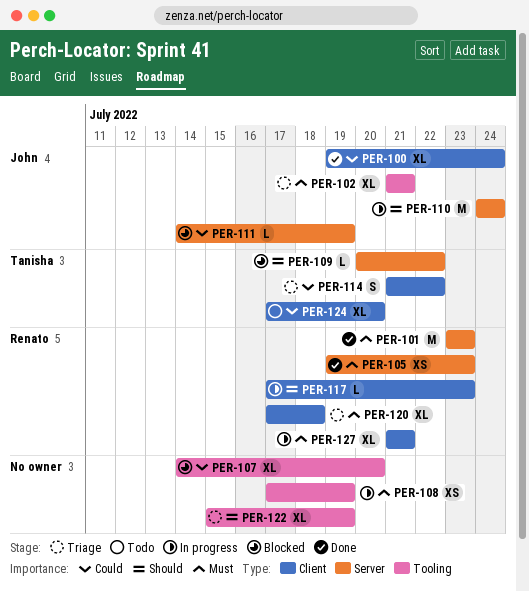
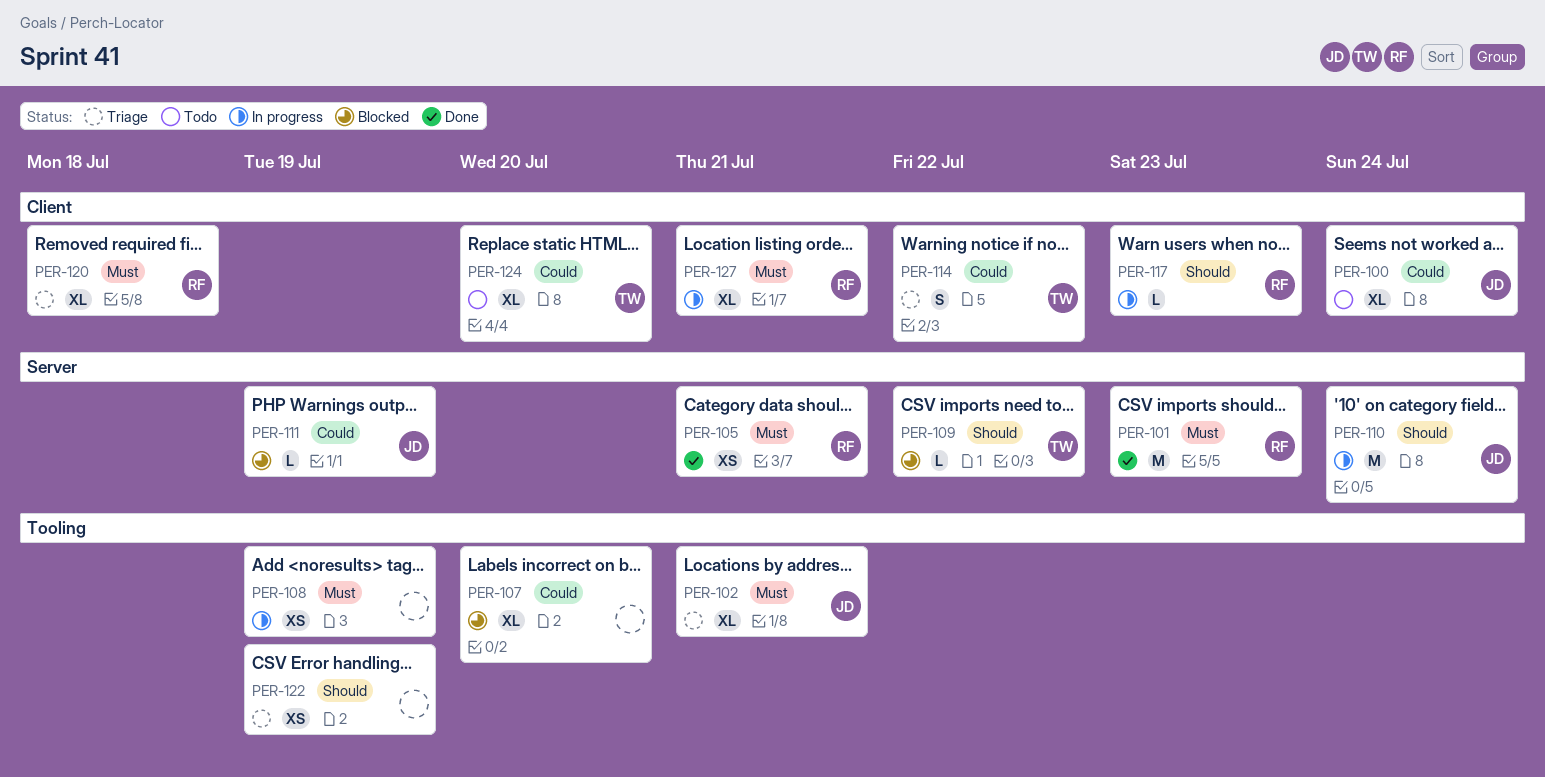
PER-100, status: Done -> Todo
PER-105, due: Jul 23 -> Jul 21
PER-122, estimate: XL -> XS

